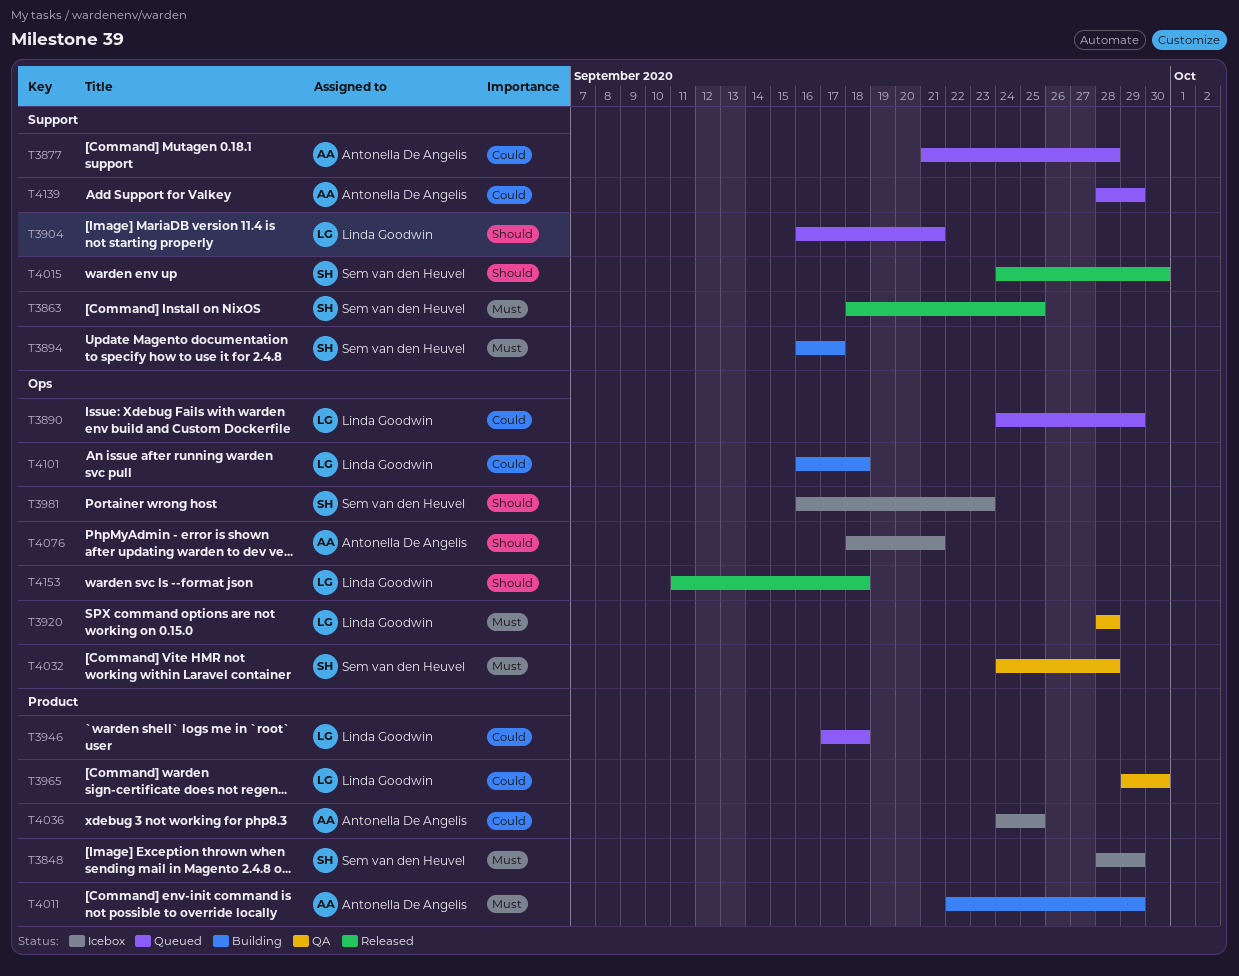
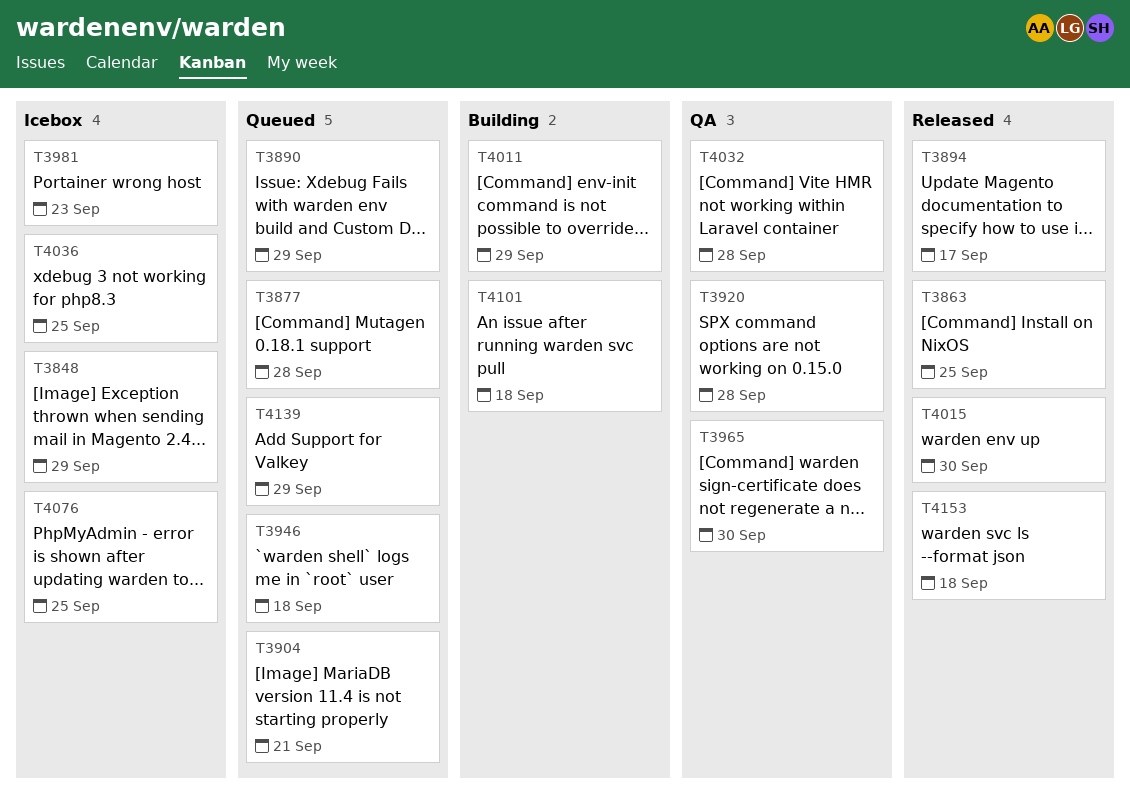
T3894, status: Building -> Released
T4076, due: Sep 21 -> Sep 25

